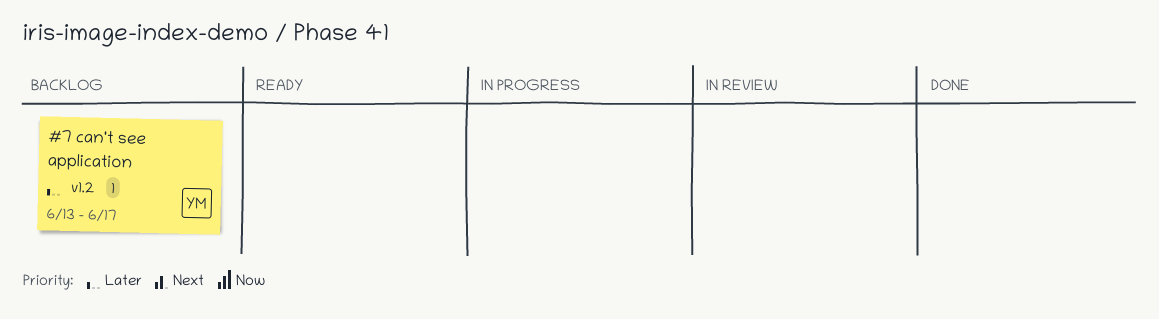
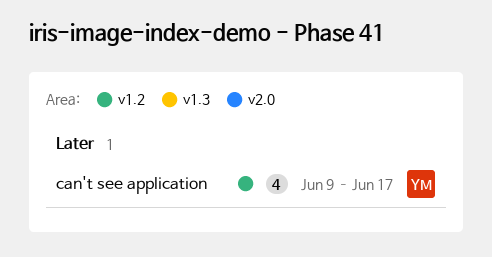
can't see application, estimate: 1 -> 4
can't see application, start: Jun 13 -> Jun 9

